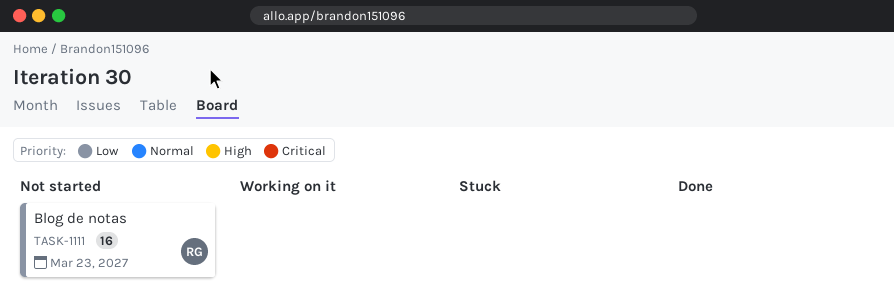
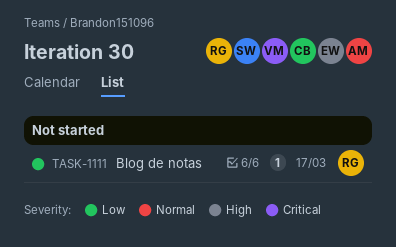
TASK-1111, estimate: 16 -> 1
TASK-1111, due: Mar 23 -> Mar 17

